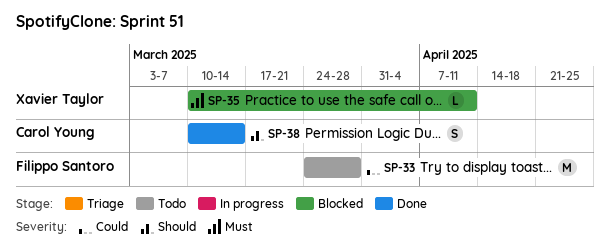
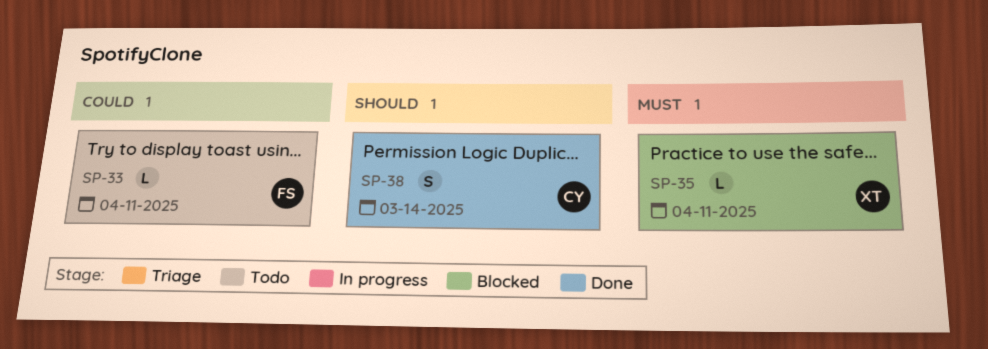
SP-33, estimate: M -> L
SP-33, due: Mar 28 -> Apr 11

